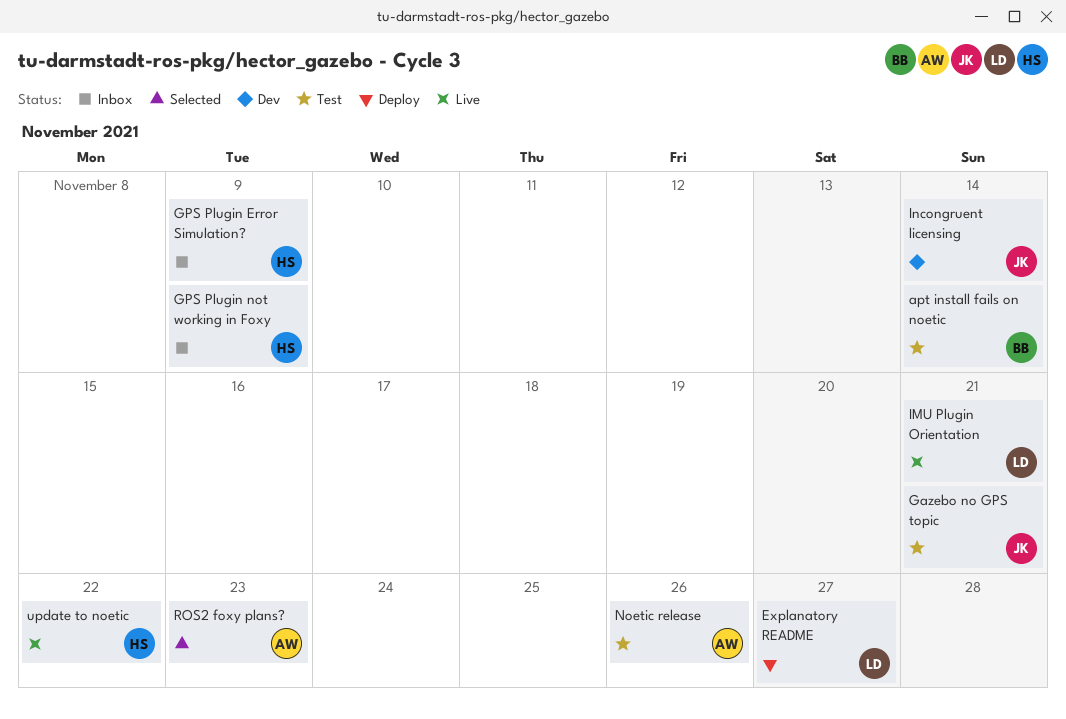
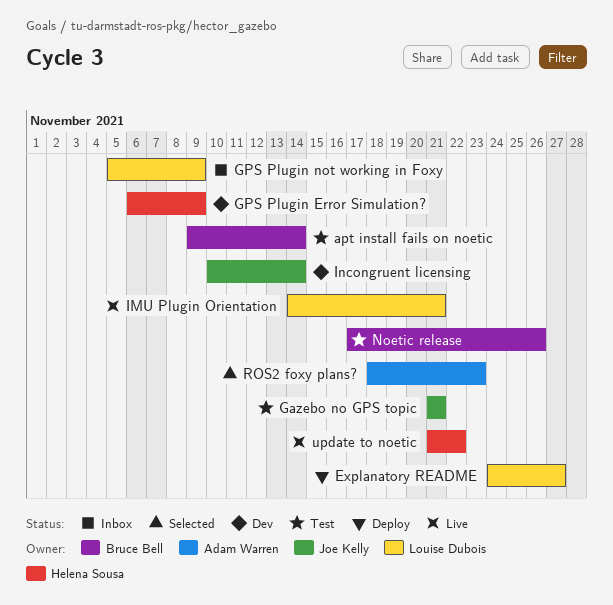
GPS Plugin Error Simulation?, status: Inbox -> Dev
GPS Plugin not working in Foxy, owner: Helena Sousa -> Louise Dubois
Noetic release, owner: Adam Warren -> Bruce Bell

